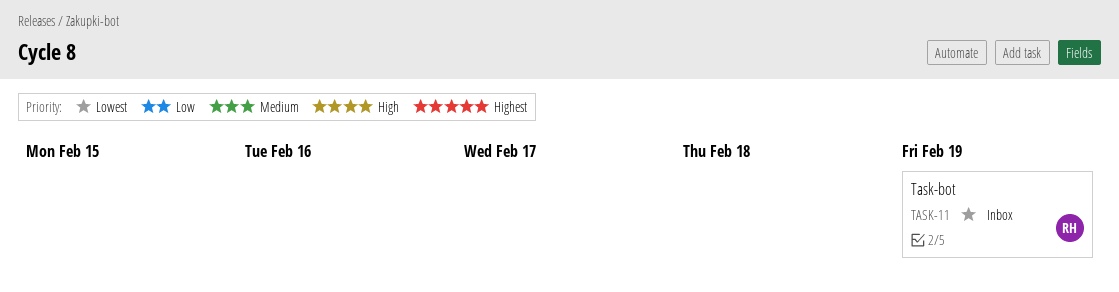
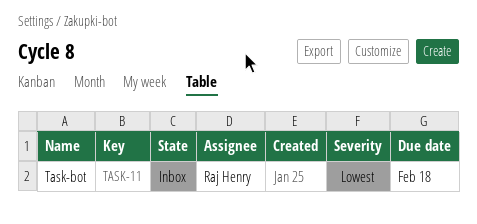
TASK-11, due: Feb 19 -> Feb 18

